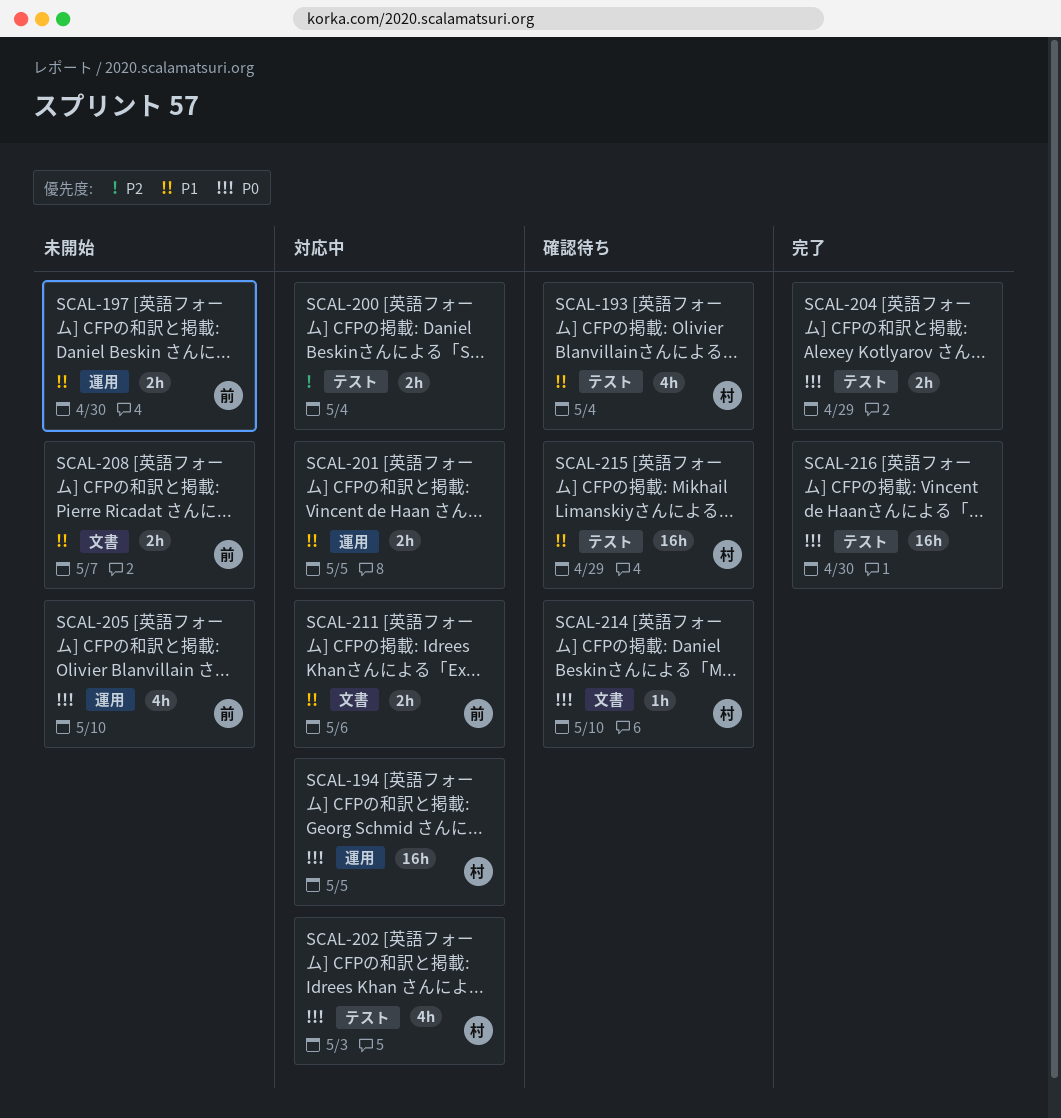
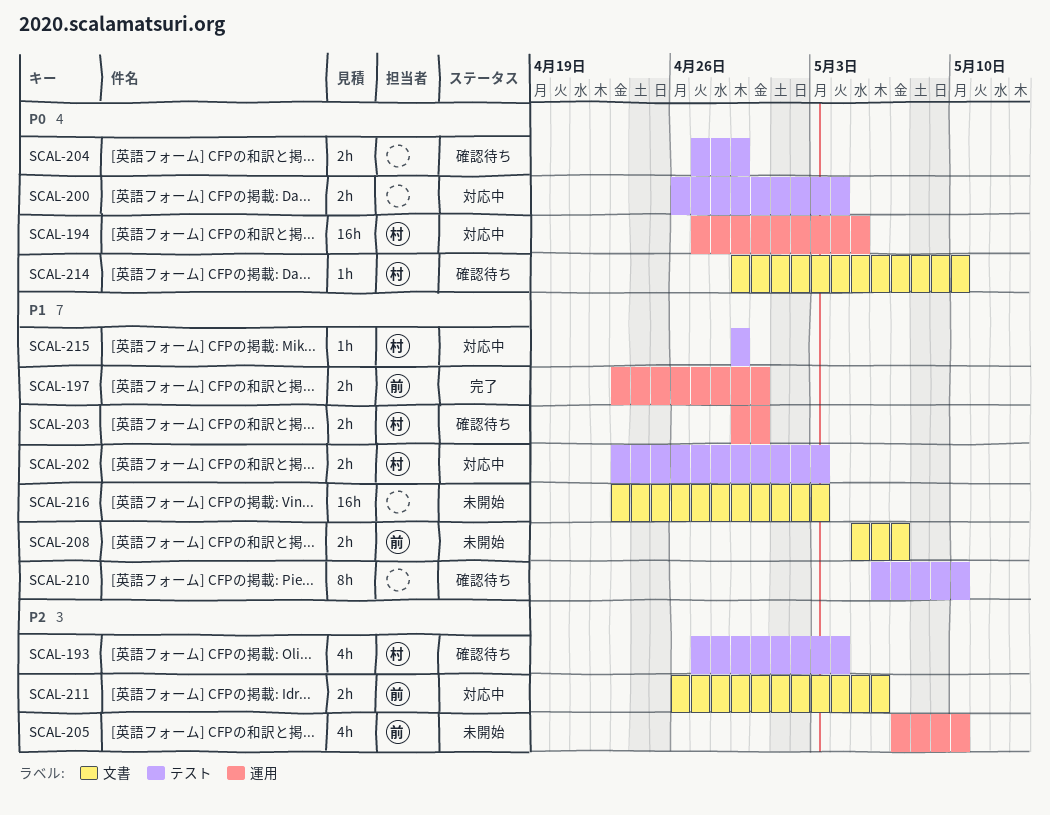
SCAL-193, priority: P1 -> P2
SCAL-197, status: 未開始 -> 完了
SCAL-200, priority: P2 -> P0
SCAL-201: present -> none
SCAL-202, priority: P0 -> P1
SCAL-202, estimate: 4h -> 2h
SCAL-203: none -> present
SCAL-204, status: 完了 -> 確認待ち
SCAL-205, priority: P0 -> P2
SCAL-210: none -> present
SCAL-211, priority: P1 -> P2
SCAL-215, status: 確認待ち -> 対応中
SCAL-215, estimate: 16h -> 1h
SCAL-216, status: 完了 -> 未開始
SCAL-216, priority: P0 -> P1
SCAL-216, label: テスト -> 文書
SCAL-216, due: Apr 30 -> May 3

